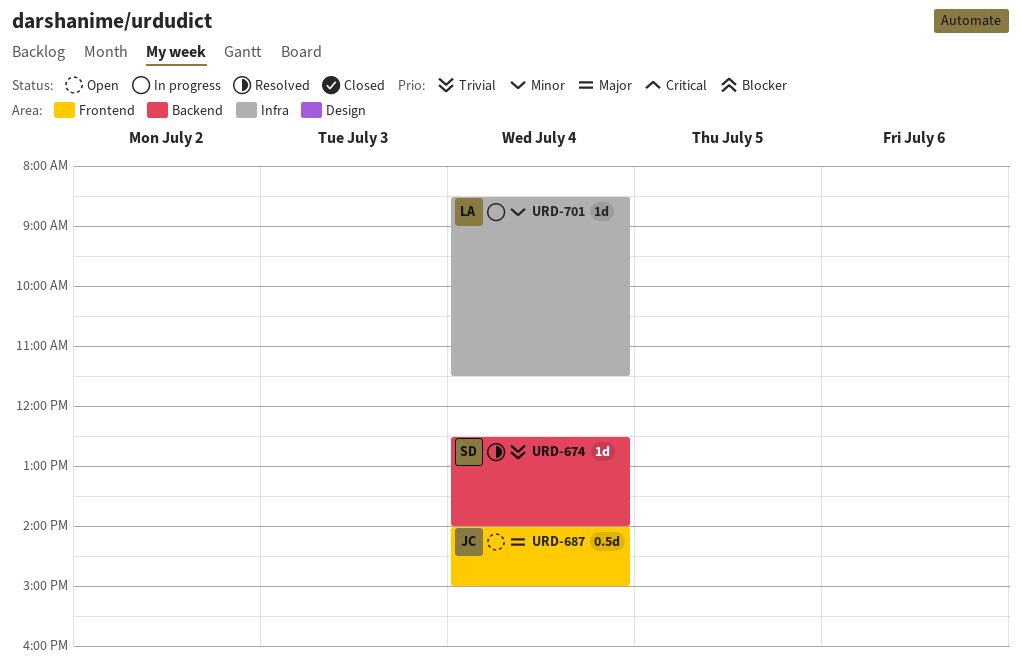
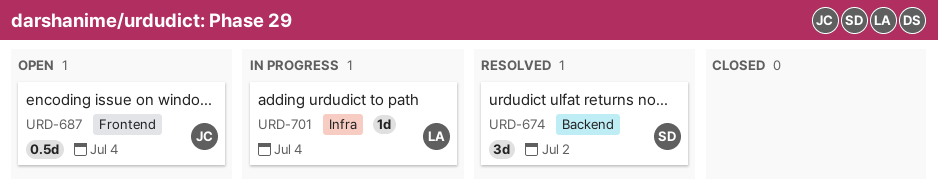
URD-674, estimate: 1d -> 3d
URD-674, day: Jul 4 -> Jul 2

